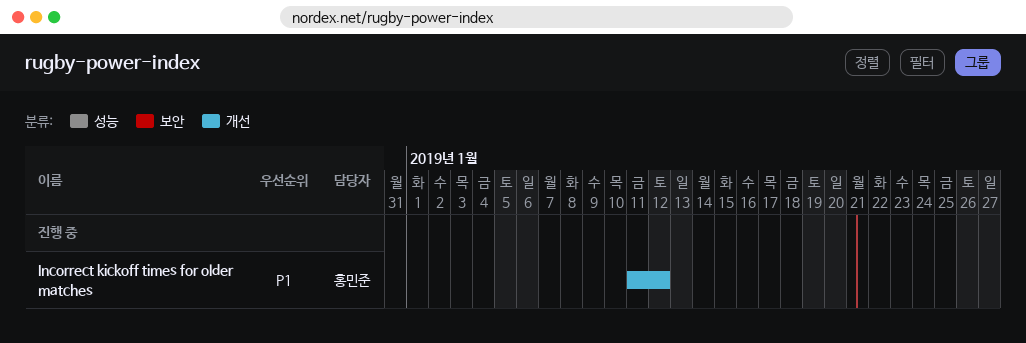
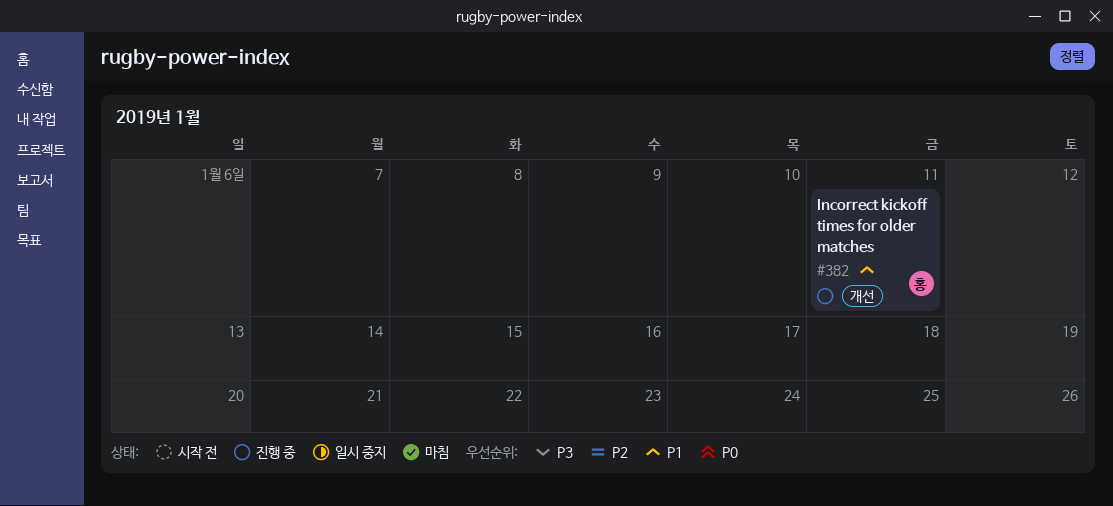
Incorrect kickoff times for older matches, due: Jan 12 -> Jan 11

